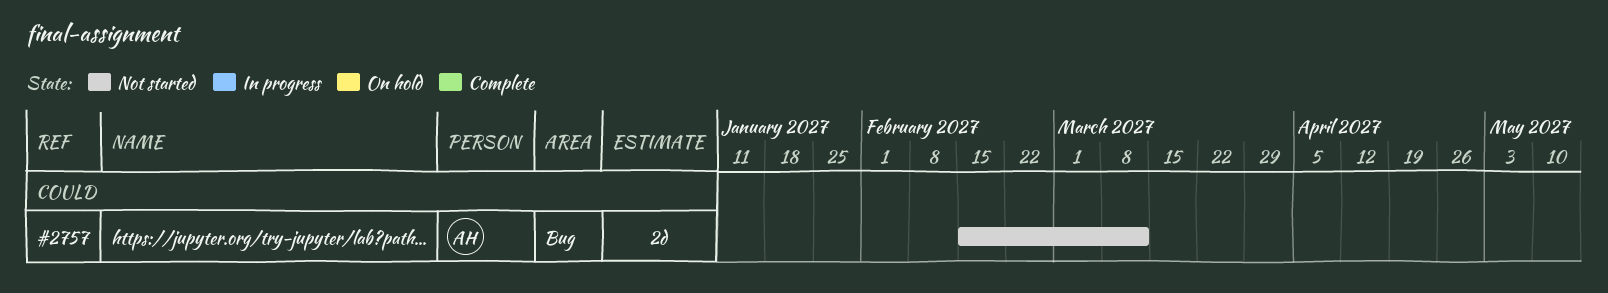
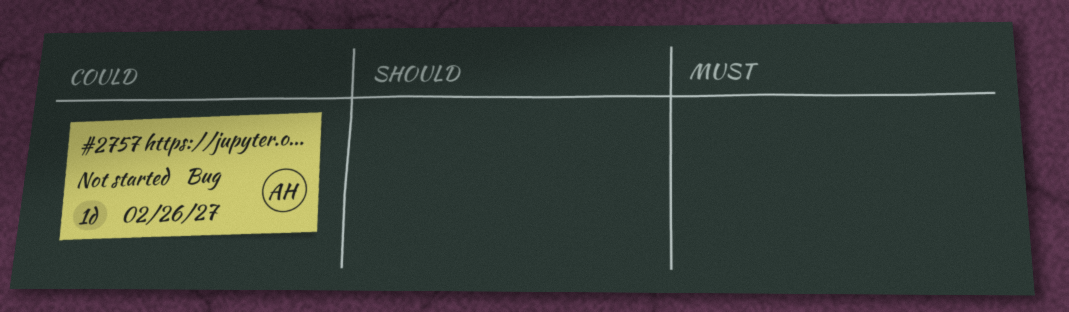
#2757, estimate: 2d -> 1d
#2757, due: Mar 12 -> Feb 26

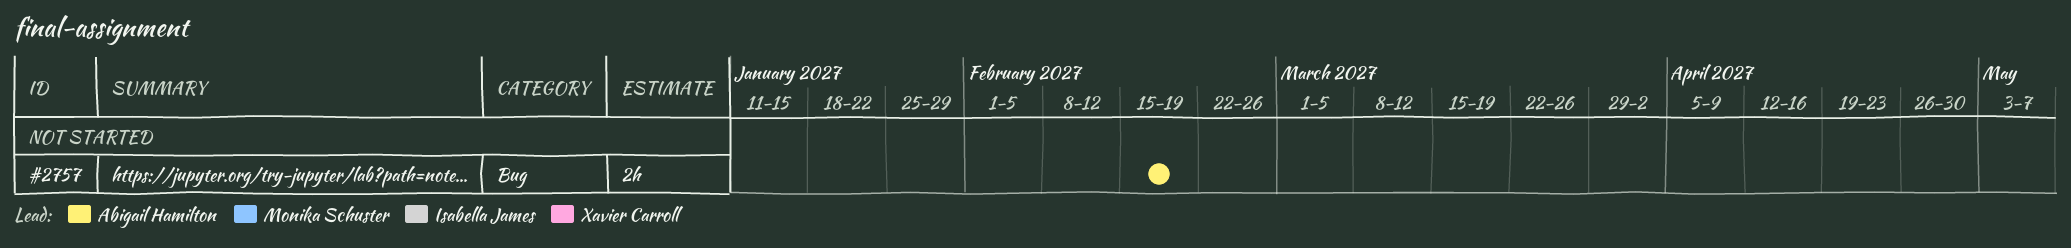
#2757, estimate: 1d -> 2h
#2757, due: Feb 26 -> Feb 19

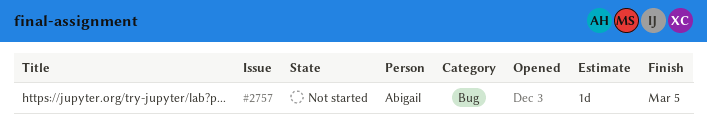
#2757, estimate: 2h -> 1d
#2757, due: Feb 19 -> Mar 5

